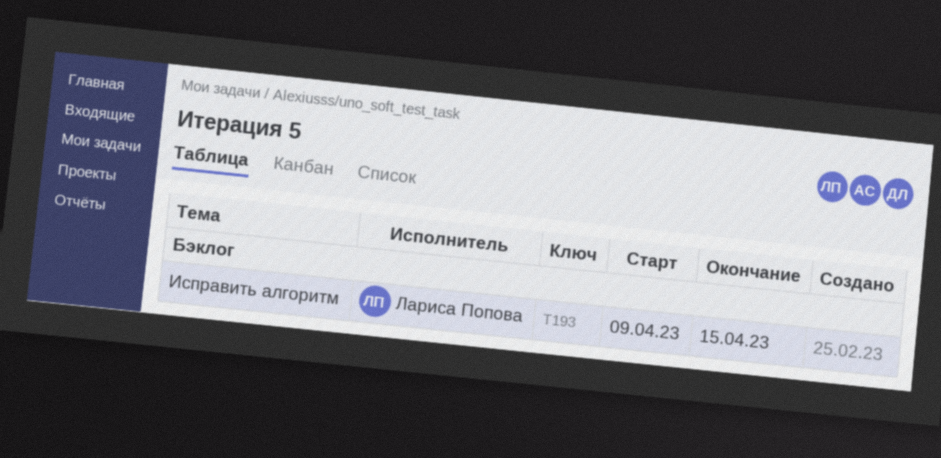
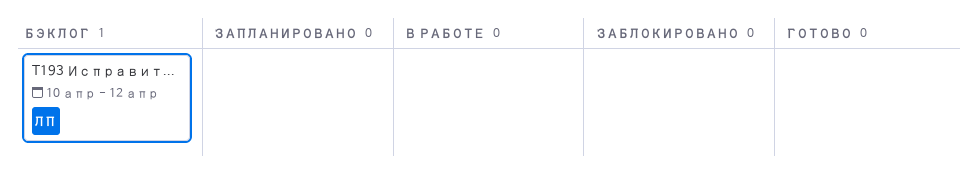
T193, start: Apr 9 -> Apr 10
T193, due: Apr 15 -> Apr 12

